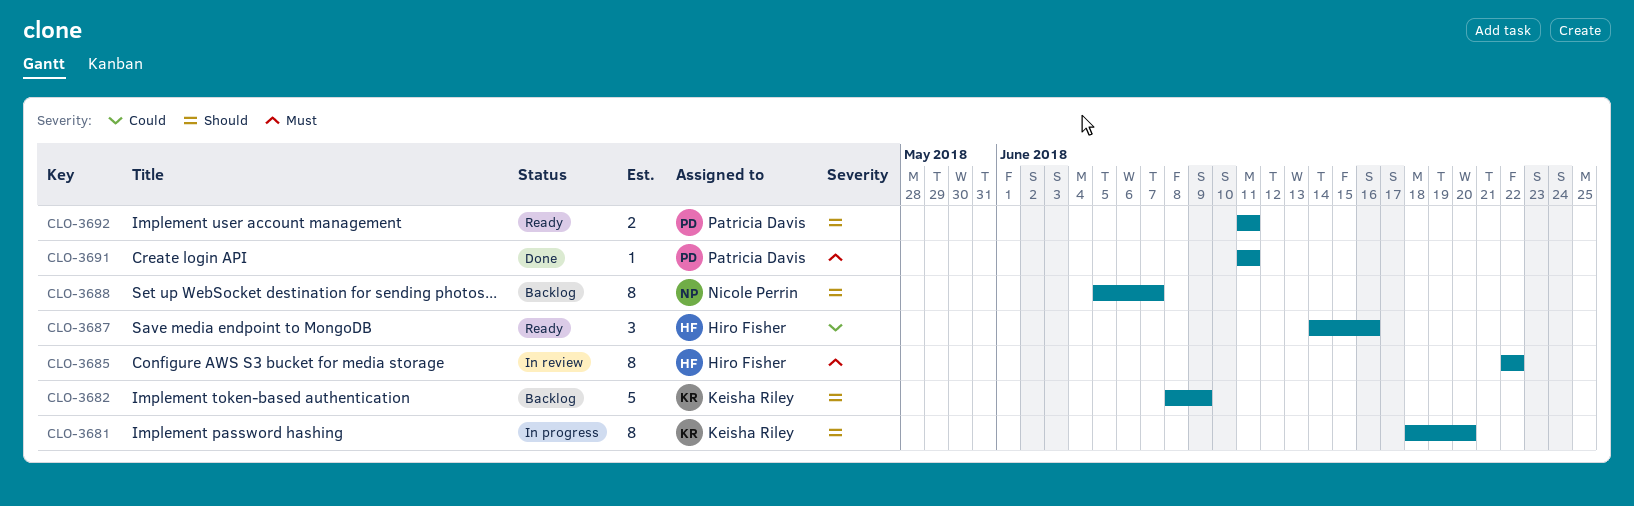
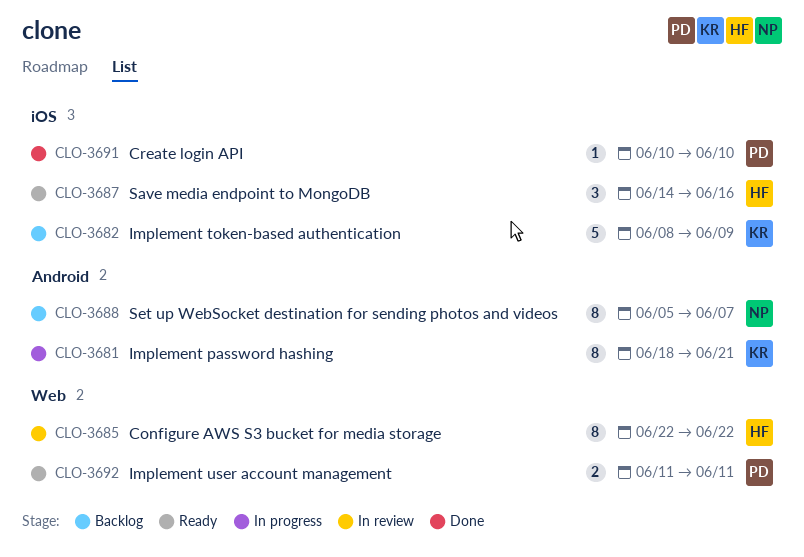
CLO-3681, due: Jun 20 -> Jun 21
CLO-3691, start: Jun 11 -> Jun 10
CLO-3691, due: Jun 11 -> Jun 10

